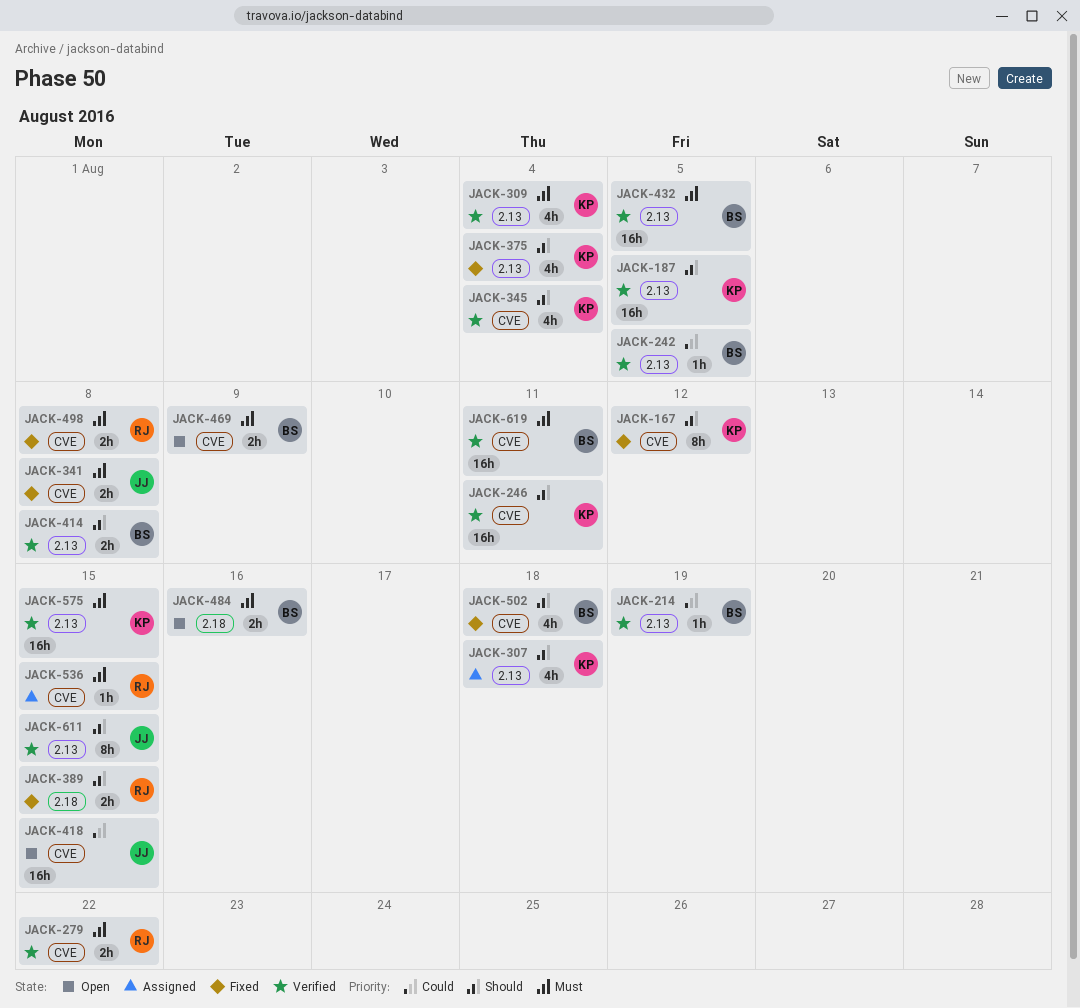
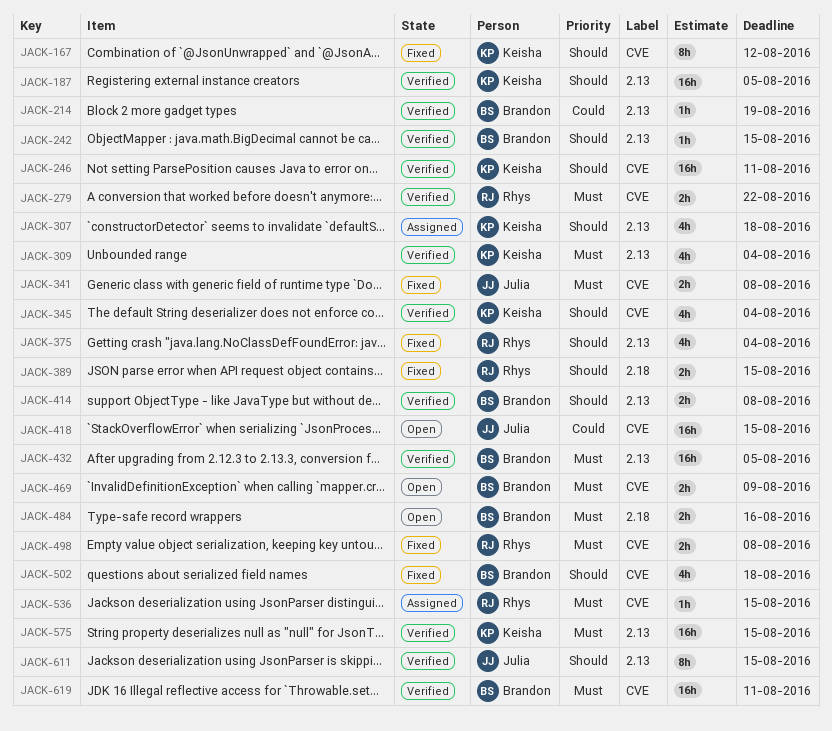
JACK-242, priority: Could -> Should
JACK-242, due: Aug 5 -> Aug 15
JACK-375, owner: Keisha -> Rhys

